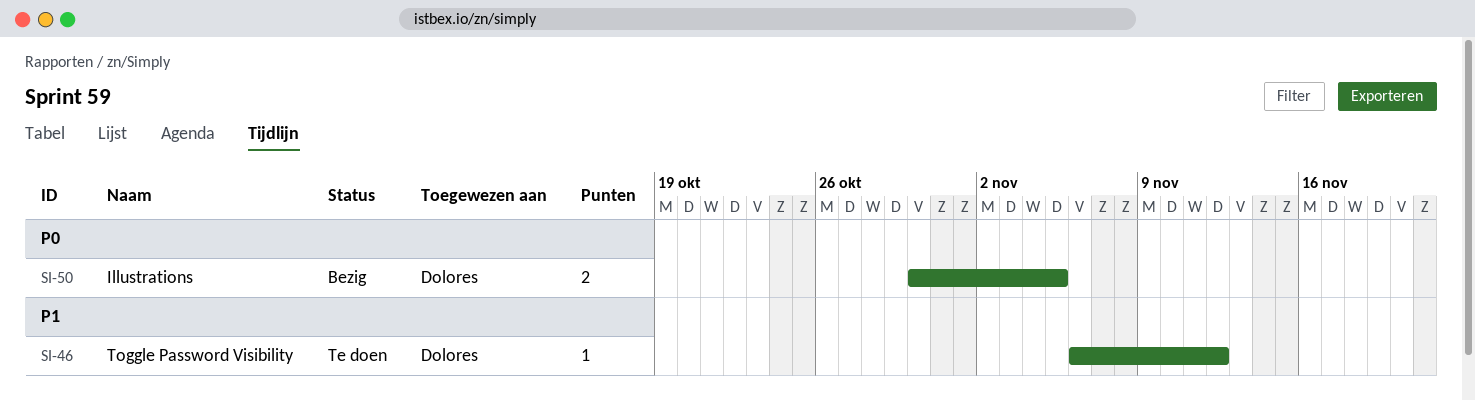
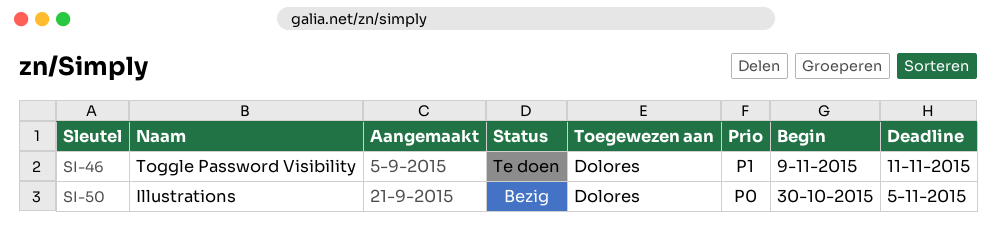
SI-46, start: Nov 6 -> Nov 9
SI-46, due: Nov 12 -> Nov 11

